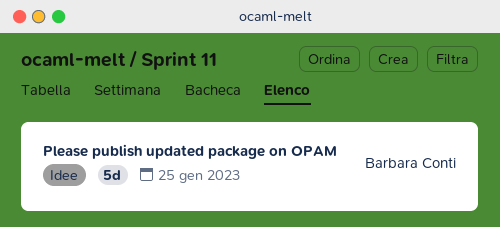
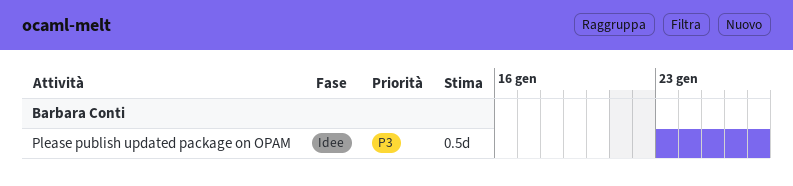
Please publish updated package on OPAM, estimate: 5d -> 0.5d
Please publish updated package on OPAM, due: Jan 25 -> Jan 27

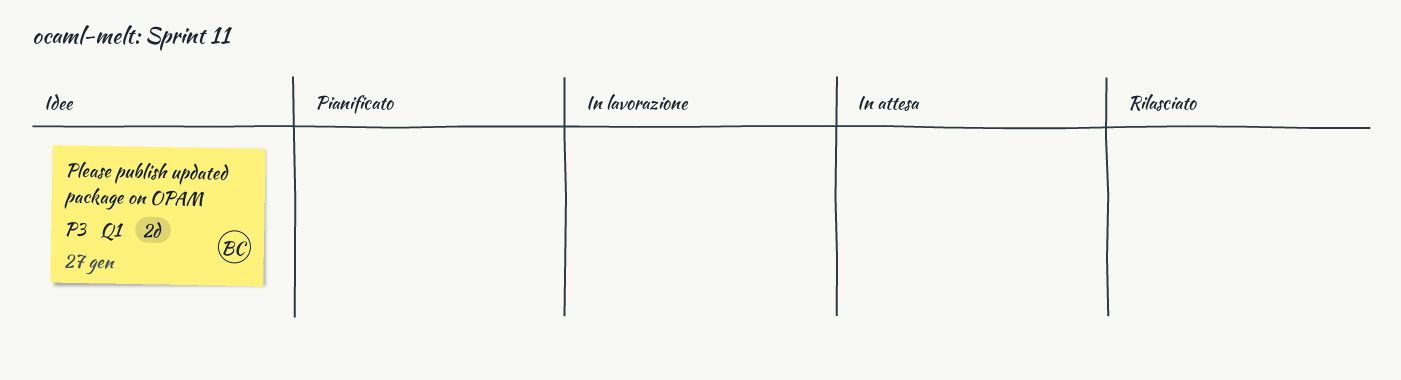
Please publish updated package on OPAM, estimate: 0.5d -> 2d

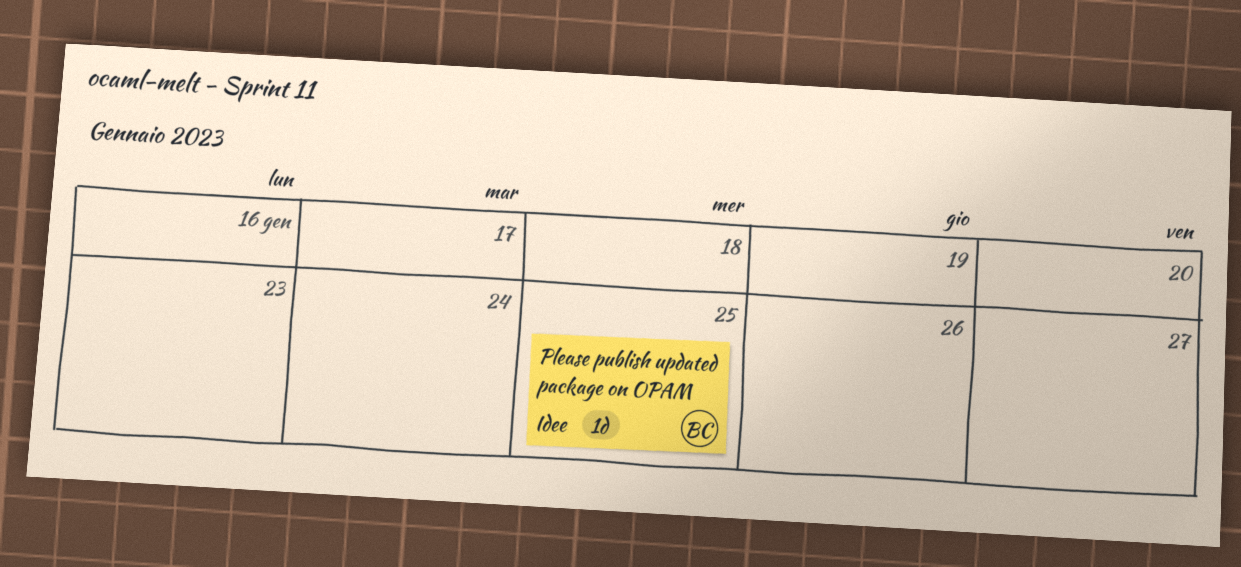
Please publish updated package on OPAM, estimate: 2d -> 1d
Please publish updated package on OPAM, due: Jan 27 -> Jan 25

